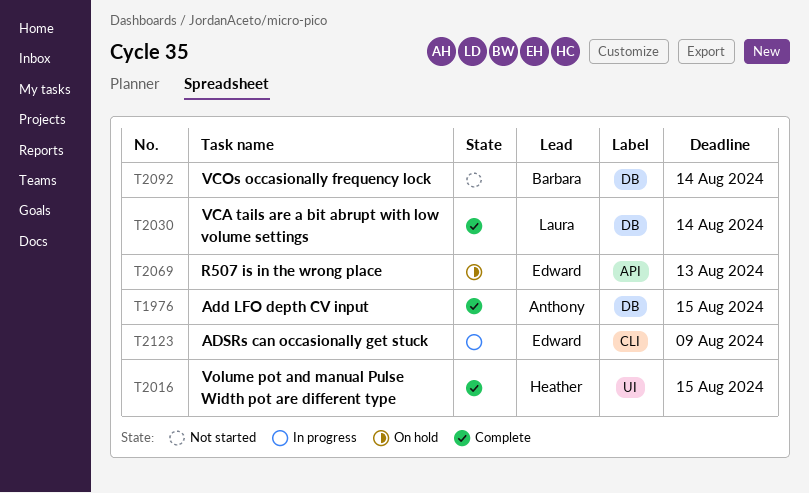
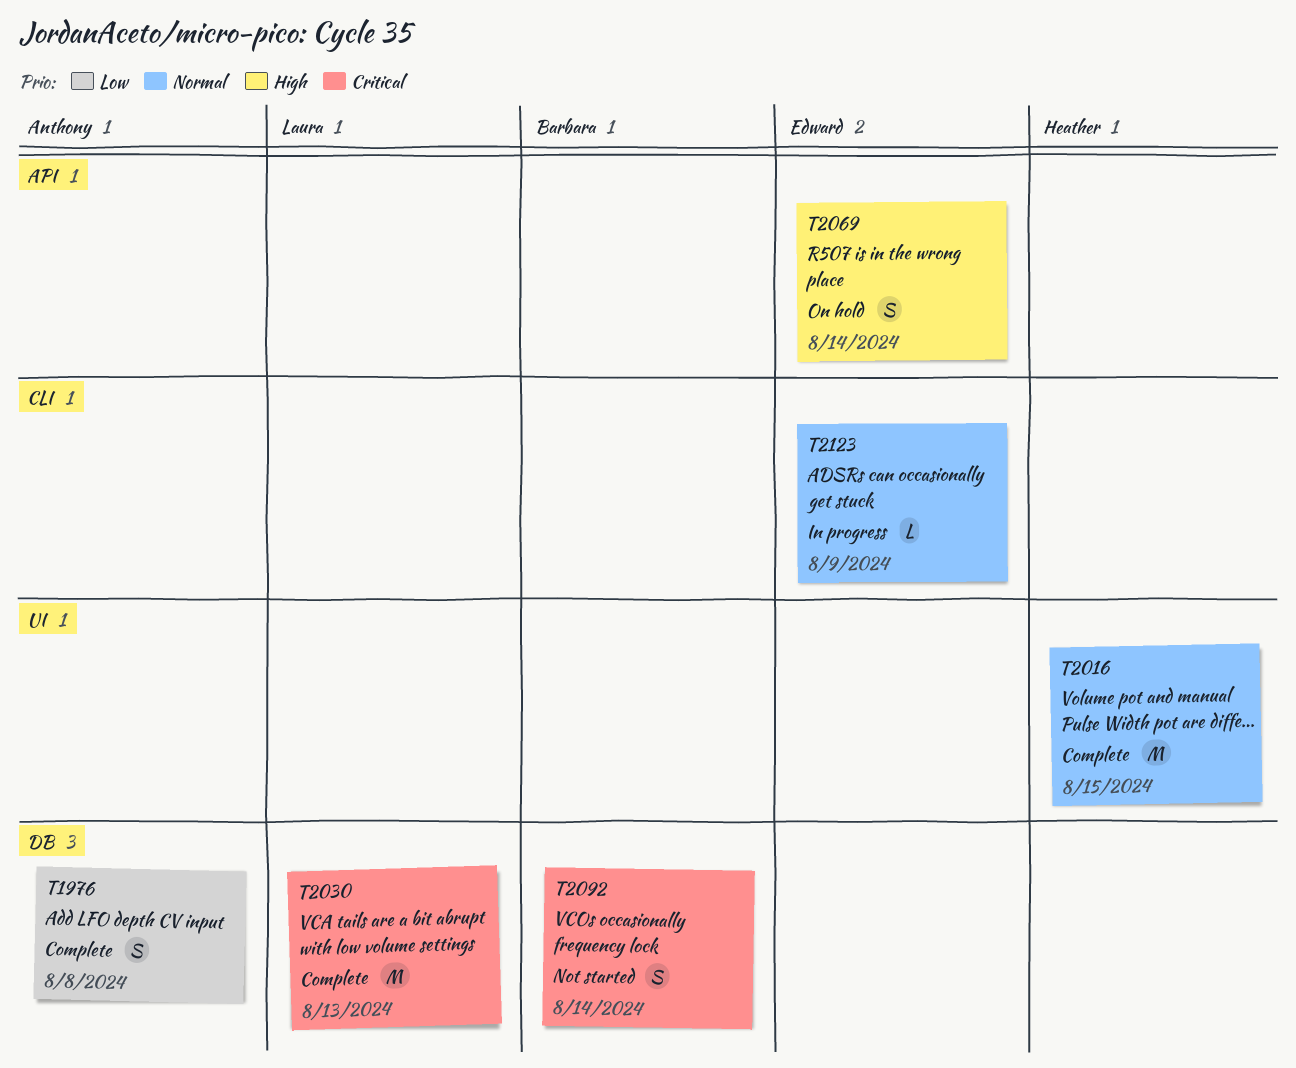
T1976, due: Aug 15 -> Aug 8
T2030, due: Aug 14 -> Aug 13
T2069, due: Aug 13 -> Aug 14

